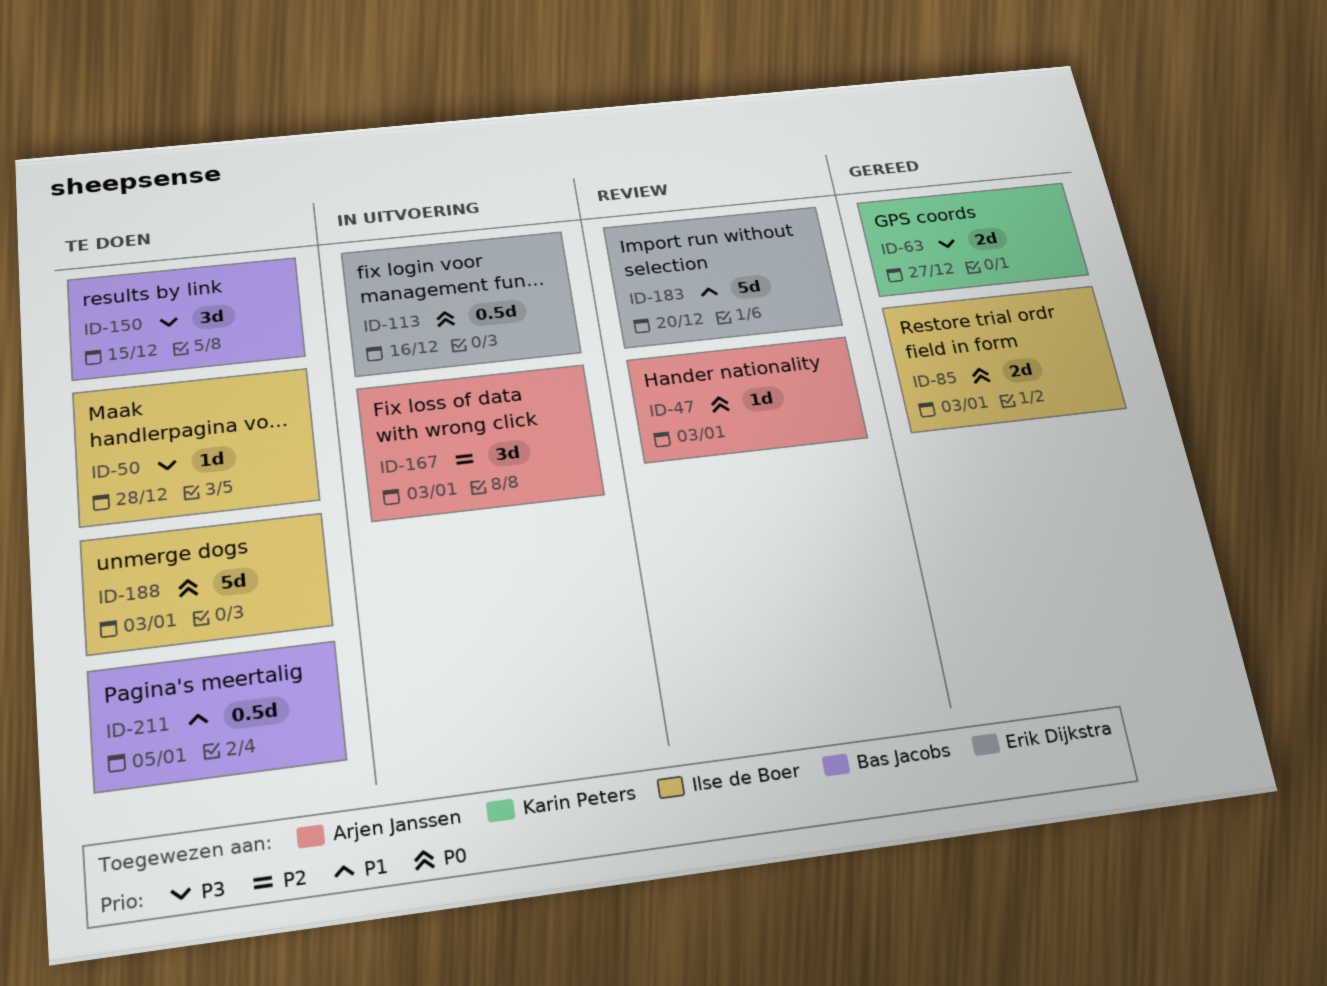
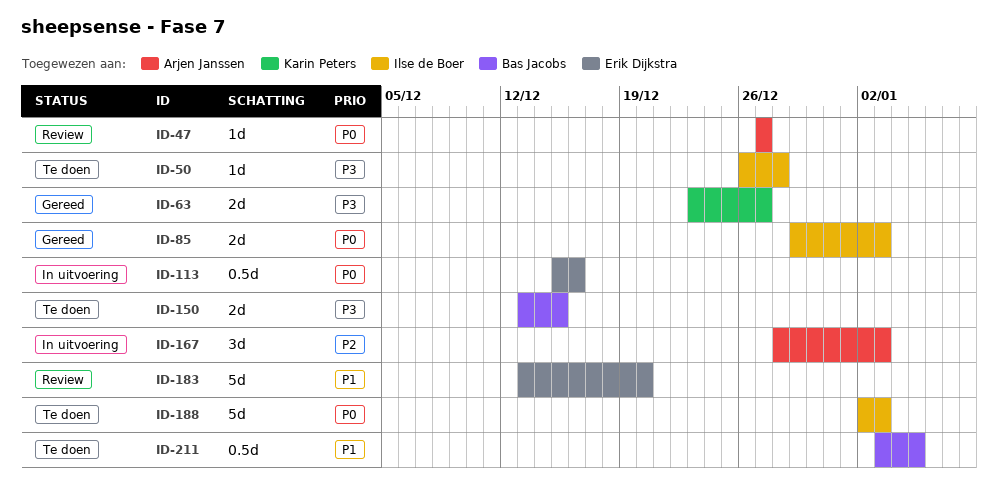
ID-47, due: Jan 3 -> Dec 27
ID-150, estimate: 3d -> 2d

